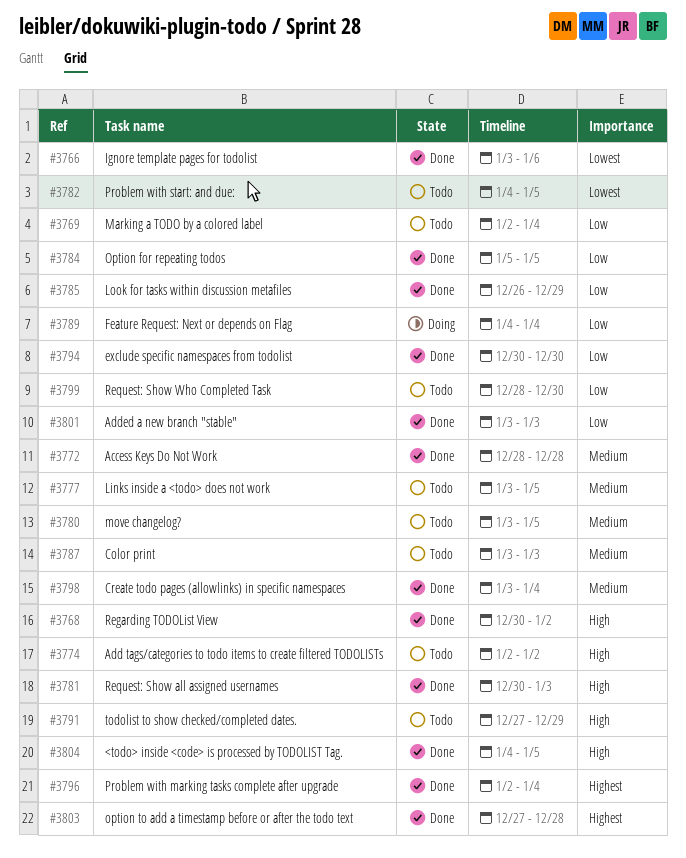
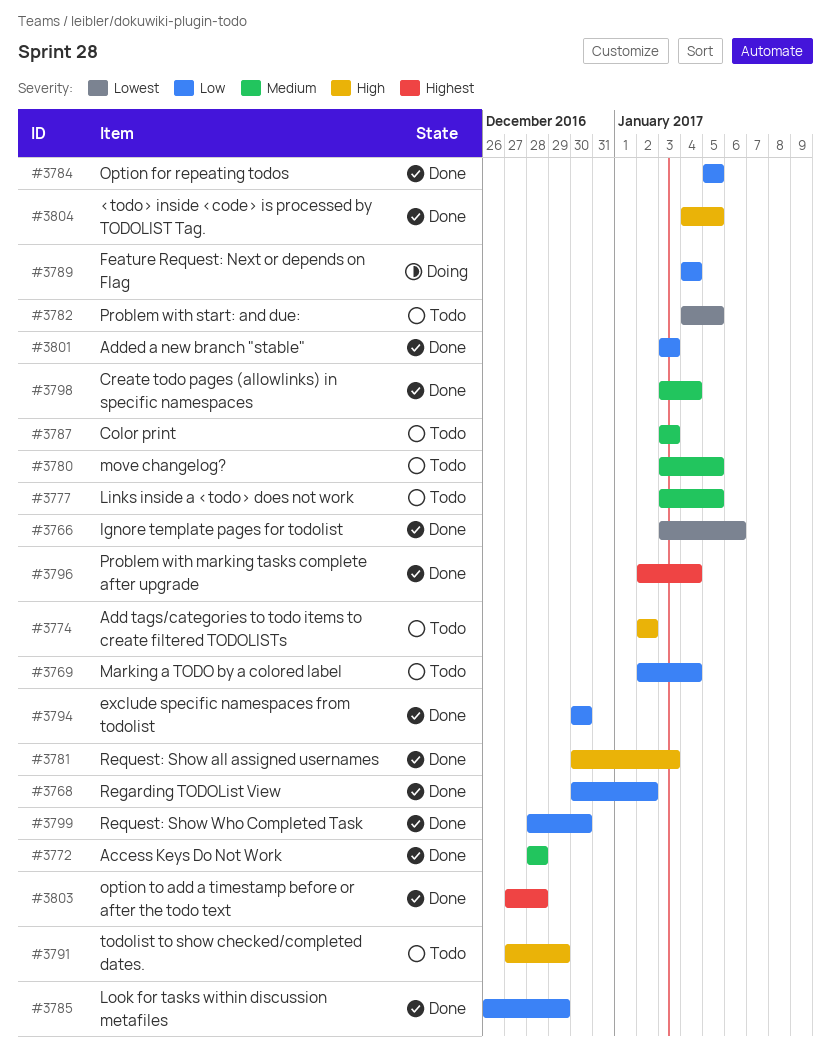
#3768, priority: High -> Low
#3799, status: Todo -> Done

